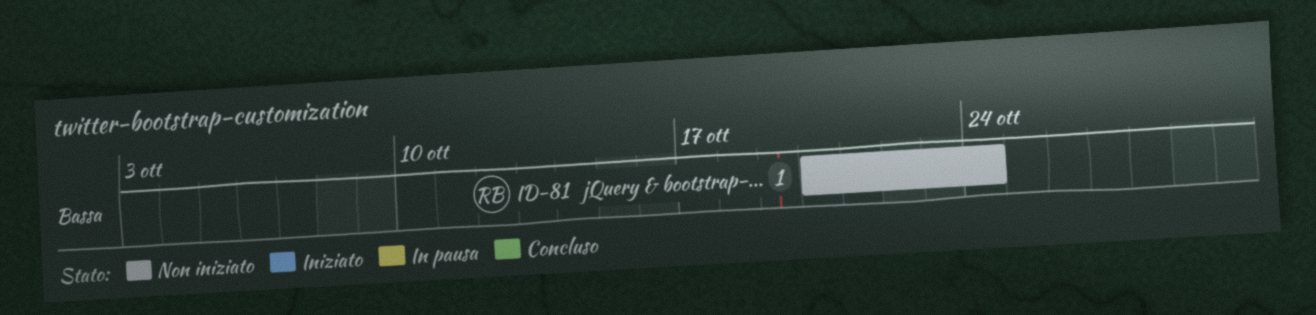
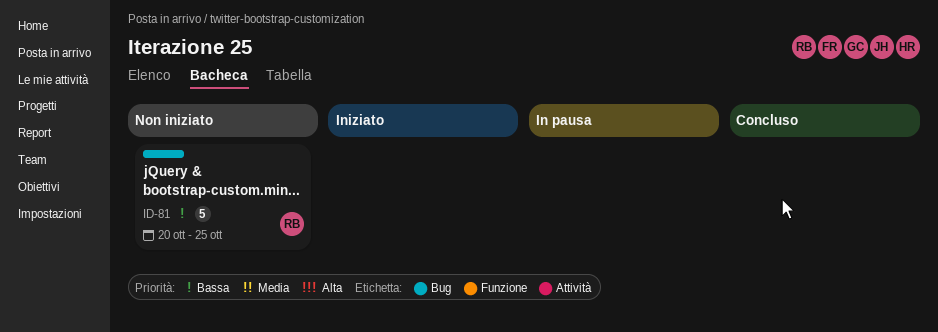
ID-81, estimate: 1 -> 5
ID-81, due: Oct 24 -> Oct 25

